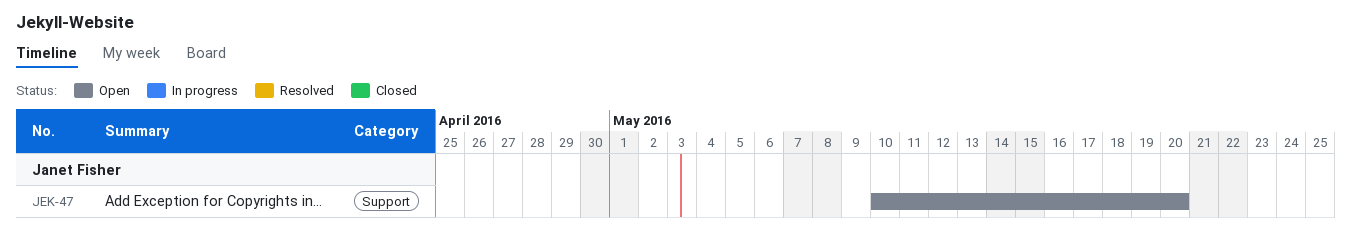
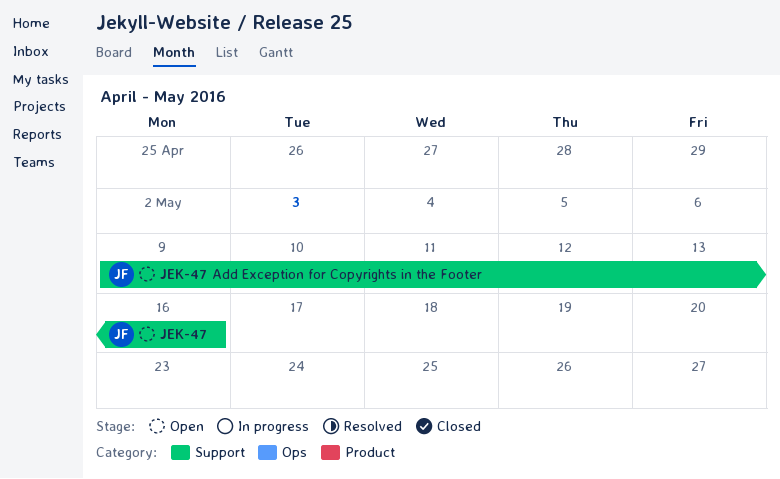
JEK-47, start: May 10 -> May 9
JEK-47, due: May 20 -> May 16

